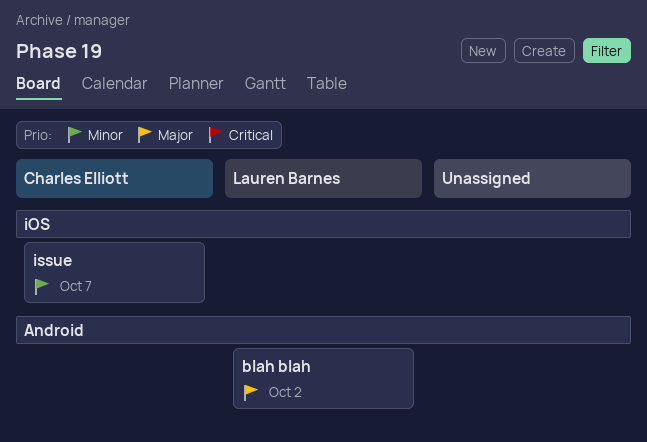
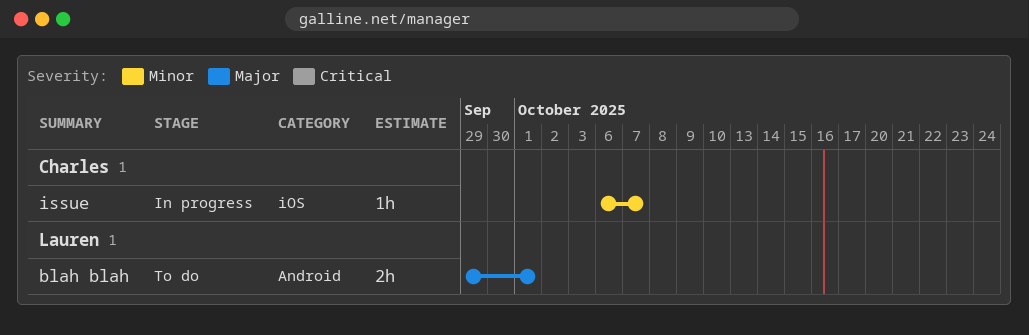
blah blah, due: Oct 2 -> Oct 1

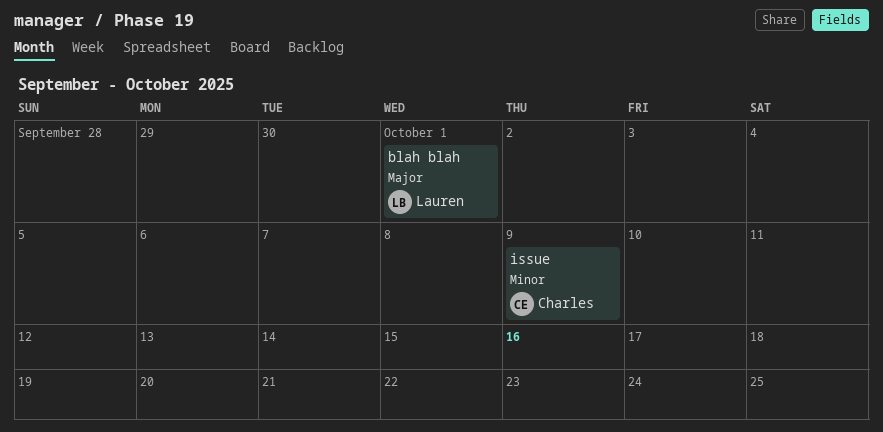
issue, due: Oct 7 -> Oct 9

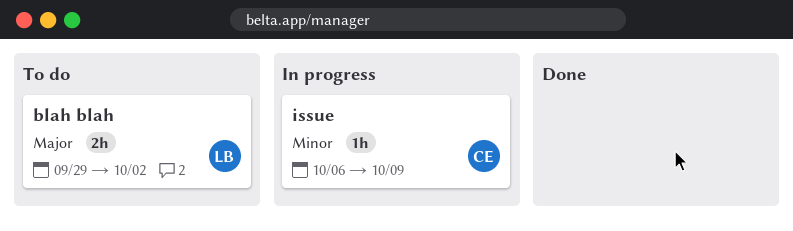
blah blah, due: Oct 1 -> Oct 2

